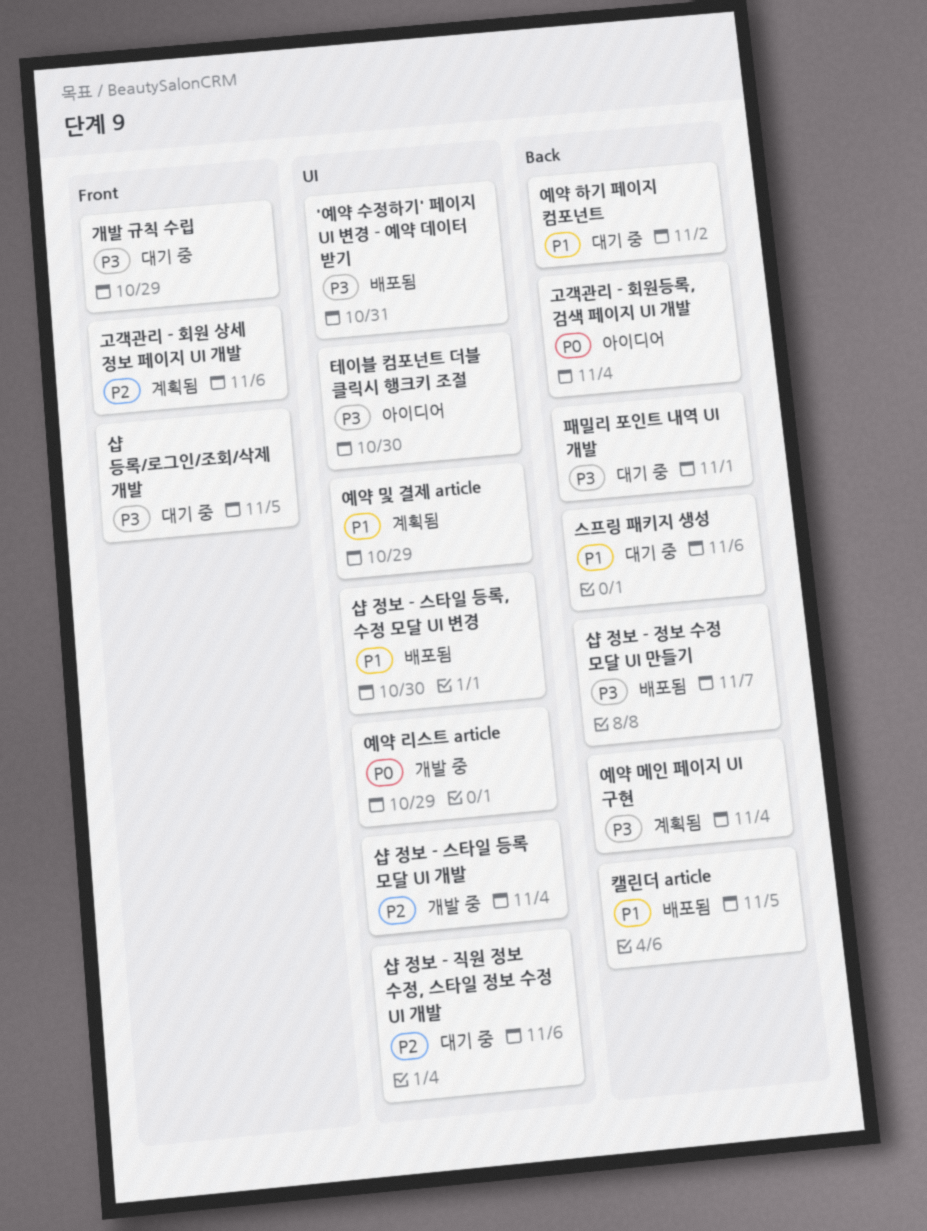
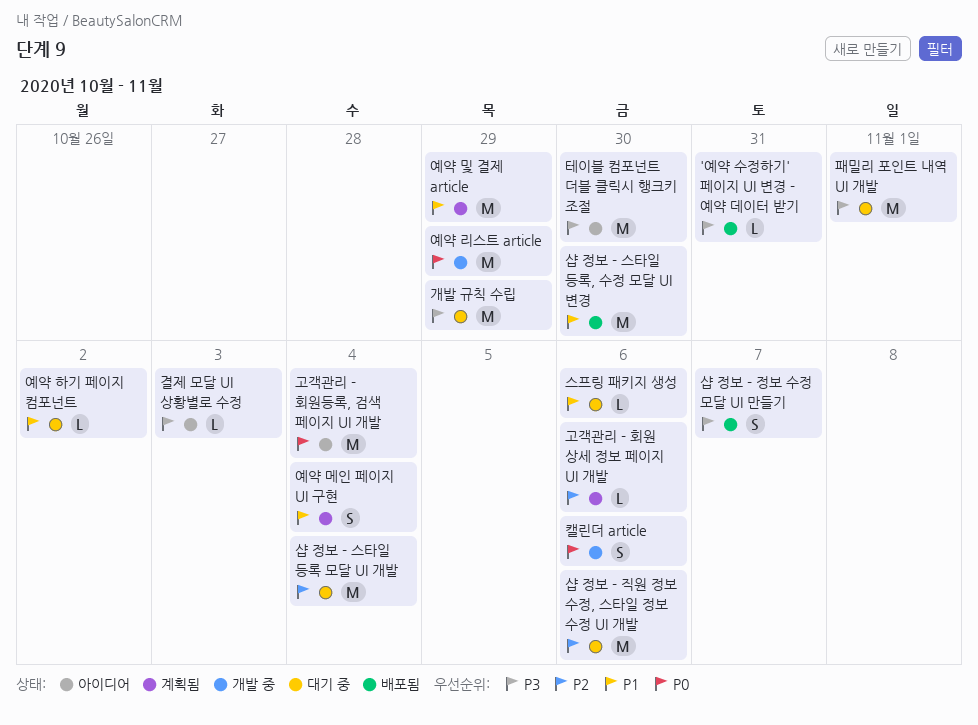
결제 모달 UI 상황별로 수정: none -> present
샵 등록/로그인/조회/삭제 개발: present -> none
샵 정보 - 스타일 등록 모달 UI 개발, status: 개발 중 -> 대기 중
예약 메인 페이지 UI 구현, priority: P3 -> P1
캘린더 article, status: 배포됨 -> 개발 중
캘린더 article, priority: P1 -> P0
캘린더 article, due: Nov 5 -> Nov 6

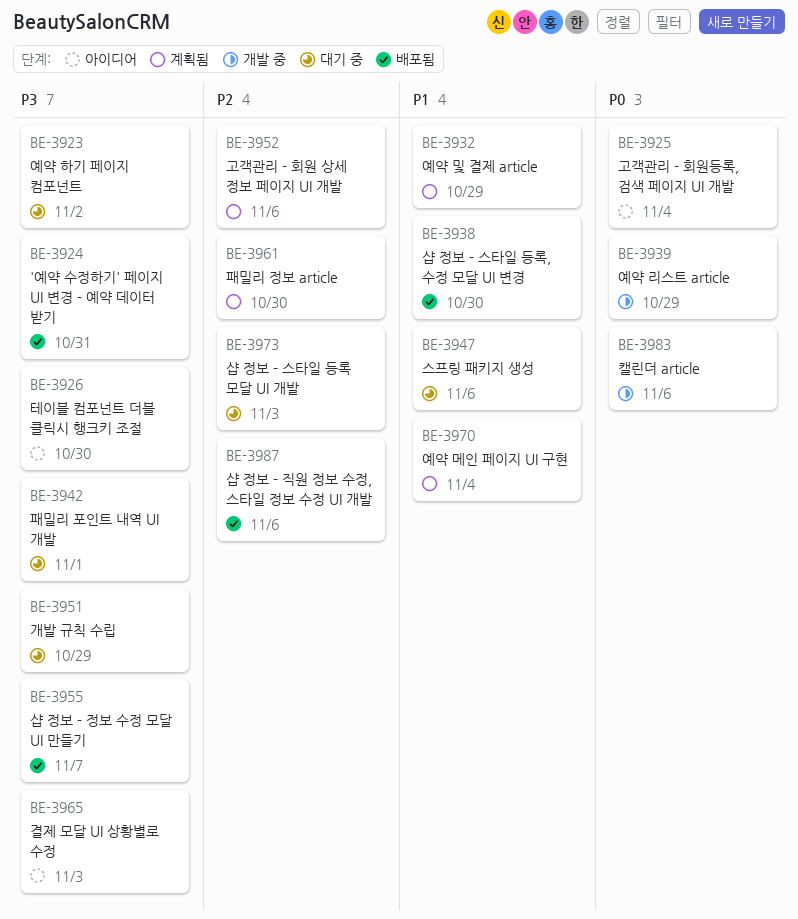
샵 정보 - 스타일 등록 모달 UI 개발, due: Nov 4 -> Nov 3
샵 정보 - 직원 정보 수정, 스타일 정보 수정 UI 개발, status: 대기 중 -> 배포됨
예약 하기 페이지 컴포넌트, priority: P1 -> P3
패밀리 정보 article: none -> present

